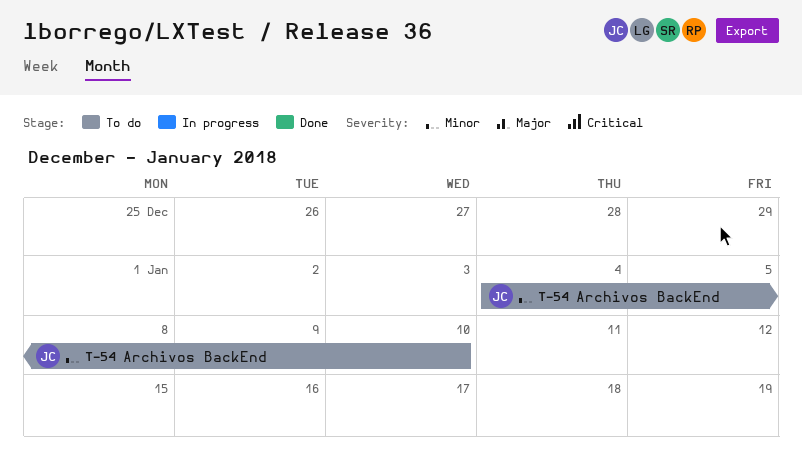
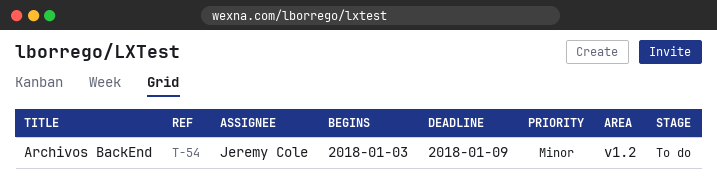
T-54, start: Jan 4 -> Jan 3
T-54, due: Jan 10 -> Jan 9

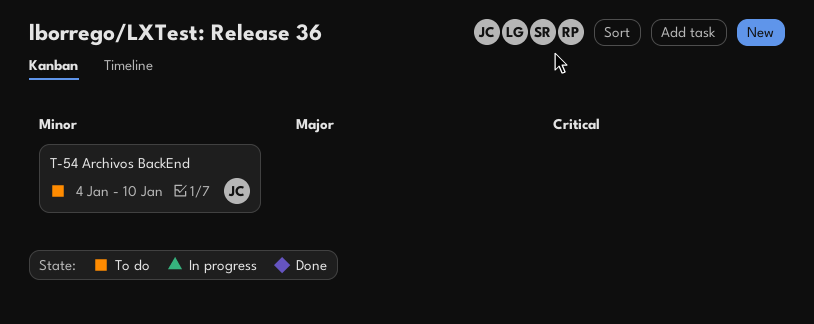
T-54, start: Jan 3 -> Jan 4
T-54, due: Jan 9 -> Jan 10

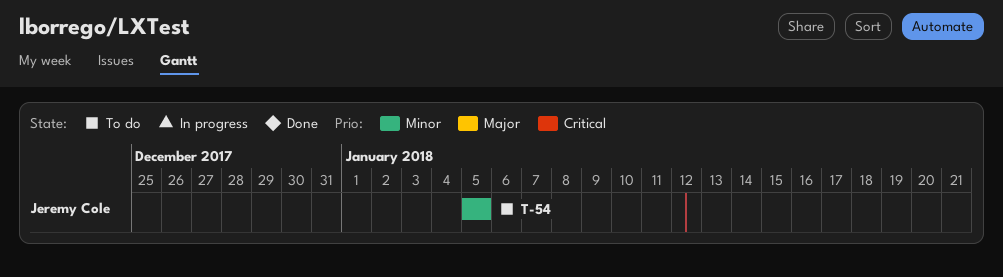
T-54, start: Jan 4 -> Jan 5
T-54, due: Jan 10 -> Jan 5

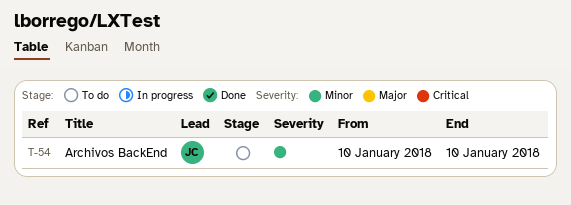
T-54, start: Jan 5 -> Jan 10
T-54, due: Jan 5 -> Jan 10

